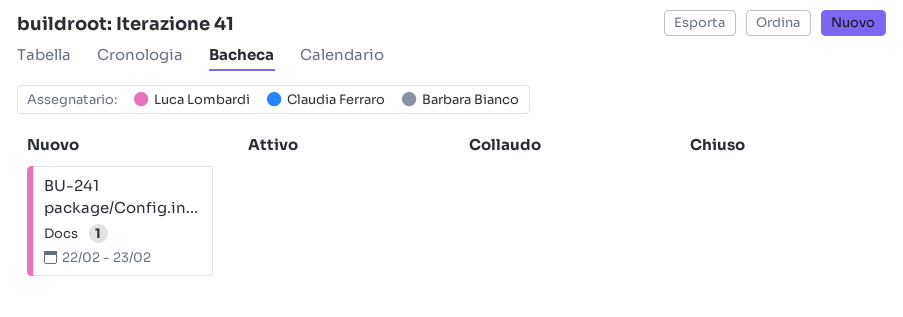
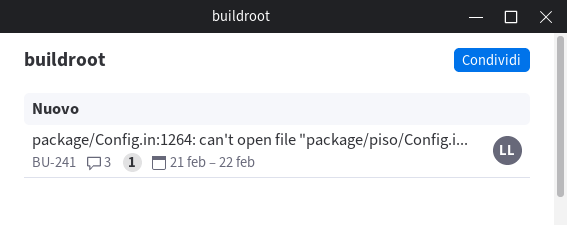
BU-241, start: Feb 22 -> Feb 21
BU-241, due: Feb 23 -> Feb 22

